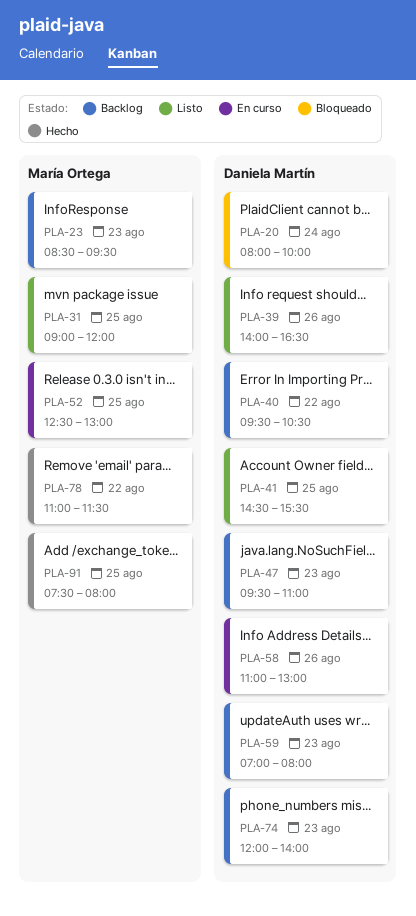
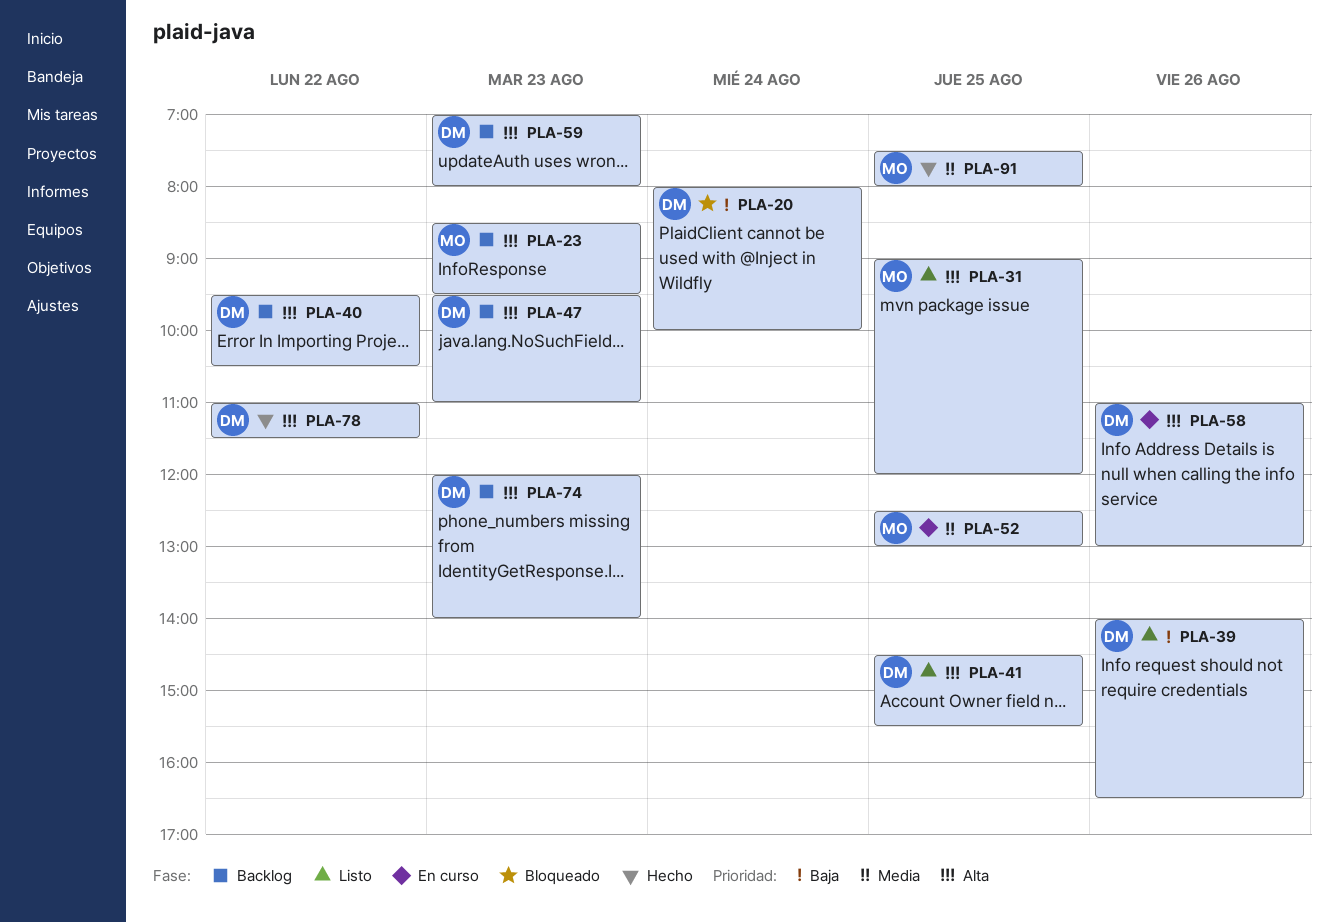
PLA-78, owner: María Ortega -> Daniela Martín

